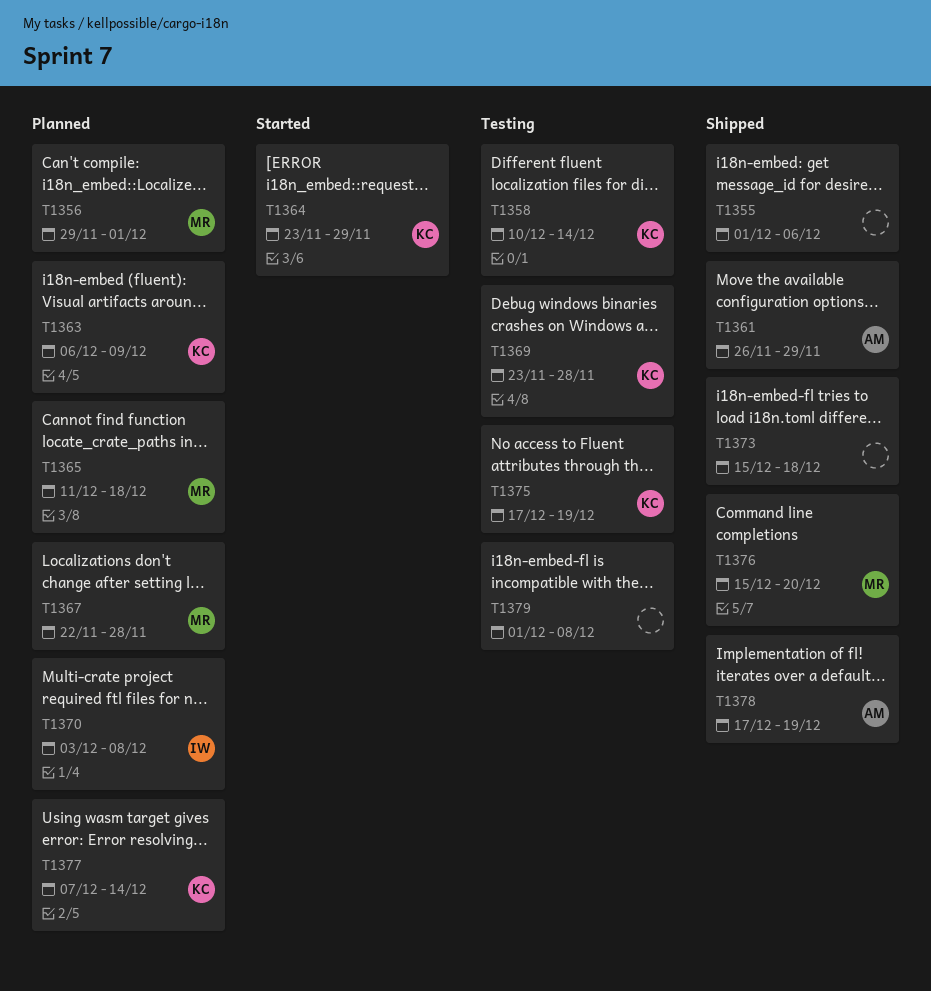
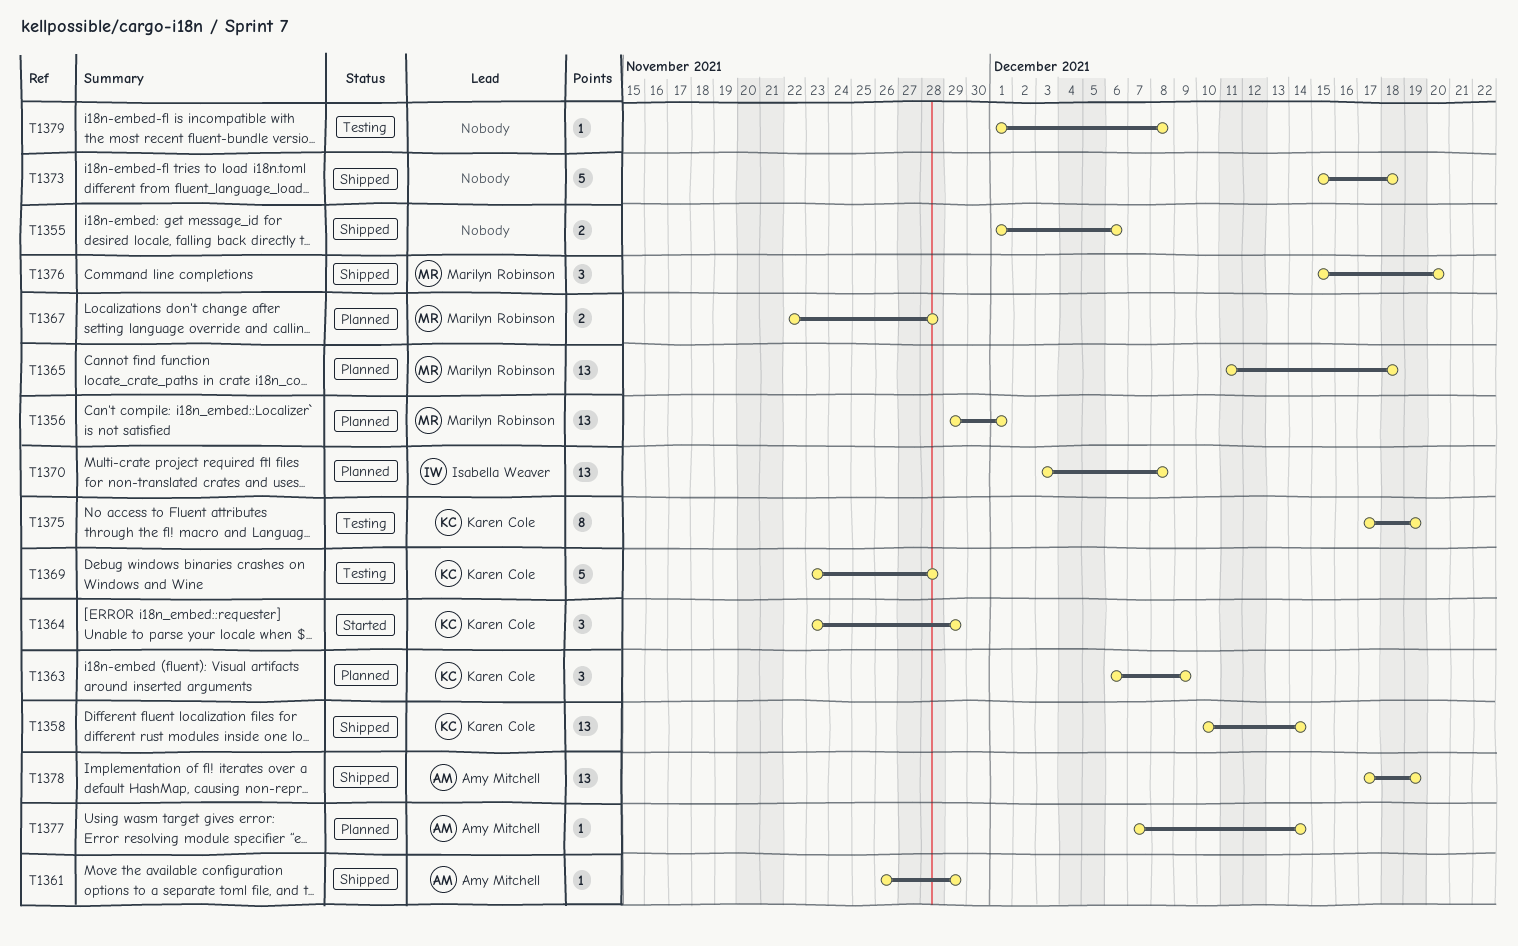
T1358, status: Testing -> Shipped
T1377, owner: Karen Cole -> Amy Mitchell

